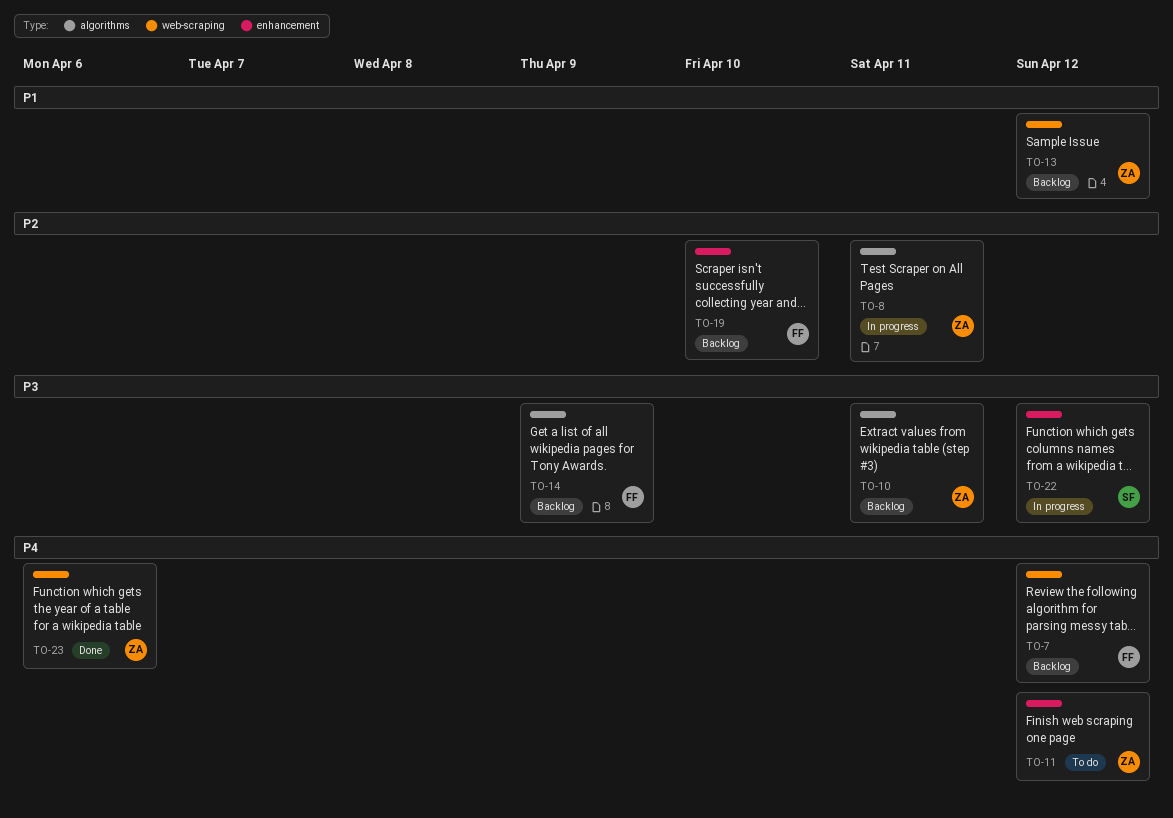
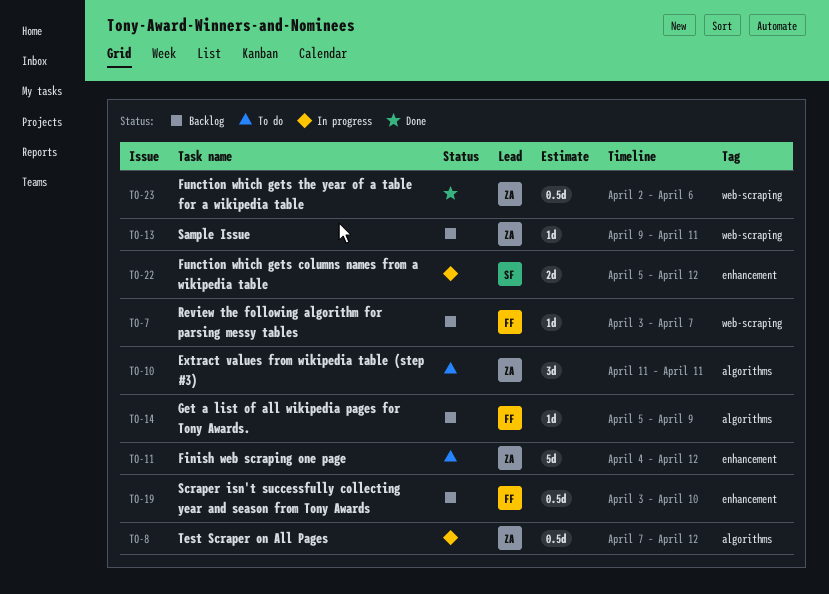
TO-7, due: Apr 12 -> Apr 7
TO-8, due: Apr 11 -> Apr 12
TO-10, status: Backlog -> To do
TO-13, due: Apr 12 -> Apr 11

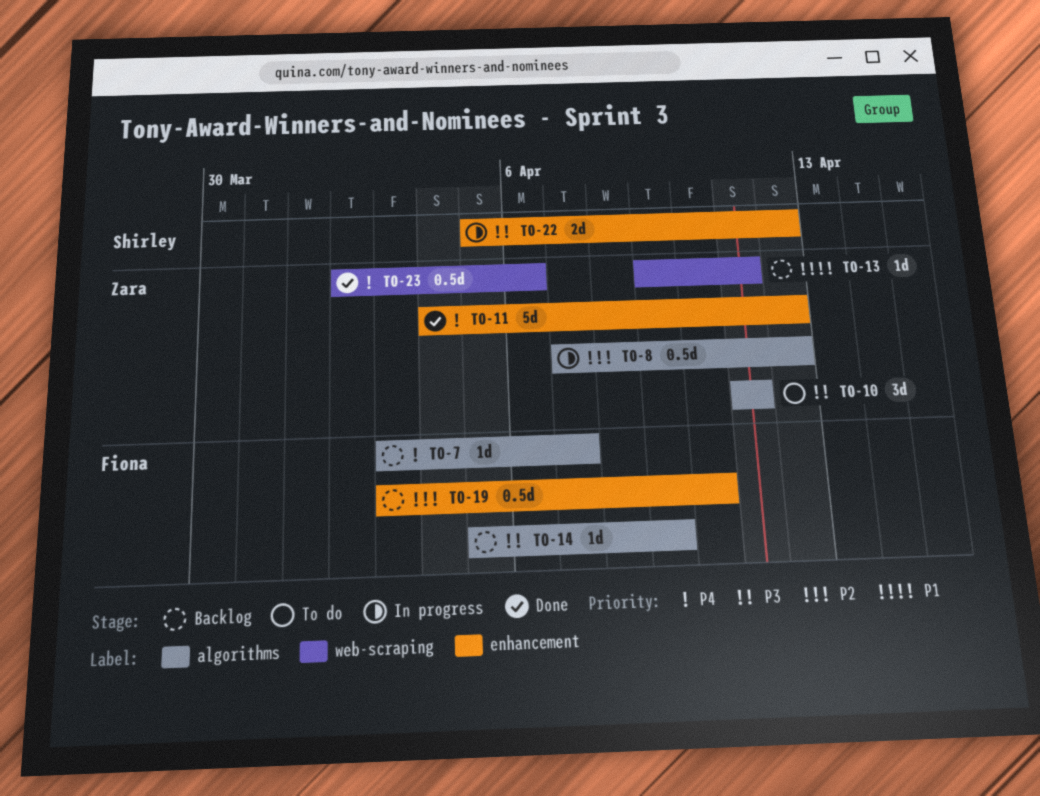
TO-7, label: web-scraping -> algorithms
TO-11, status: To do -> Done

